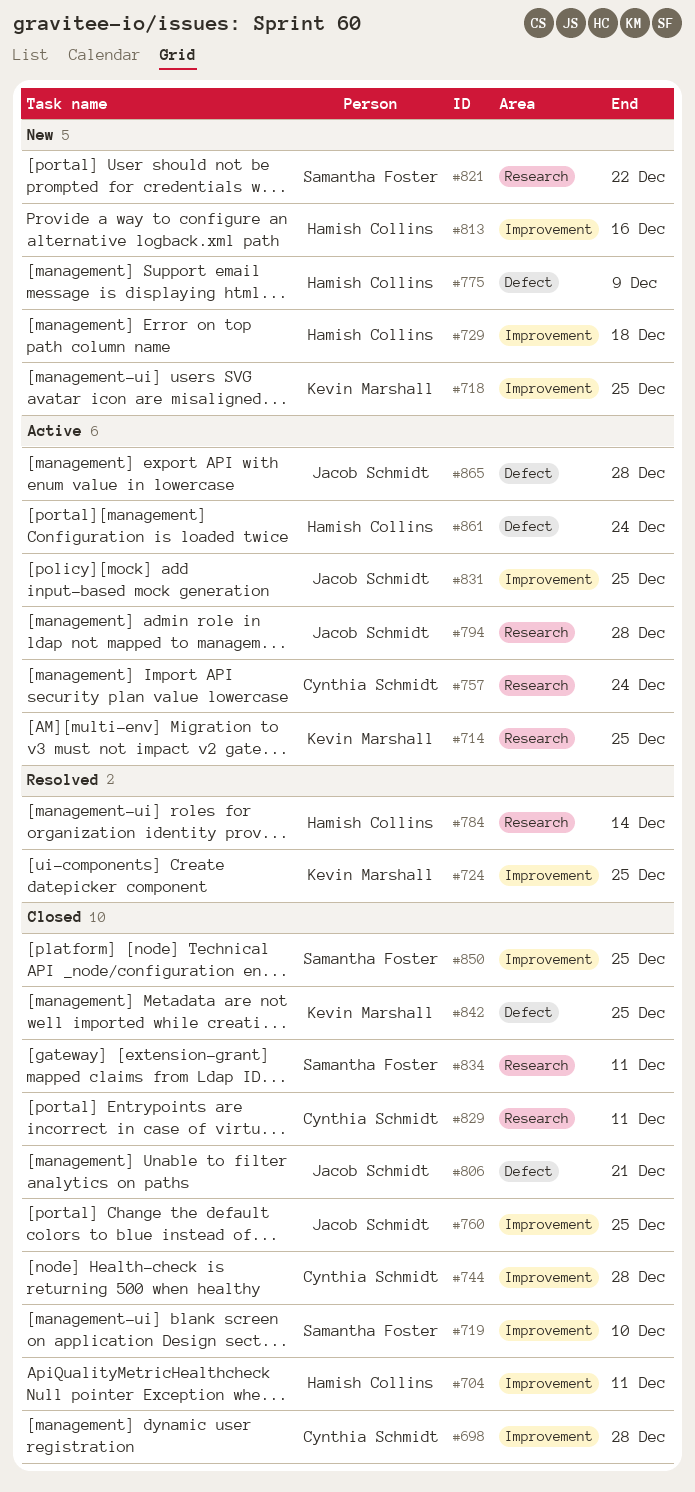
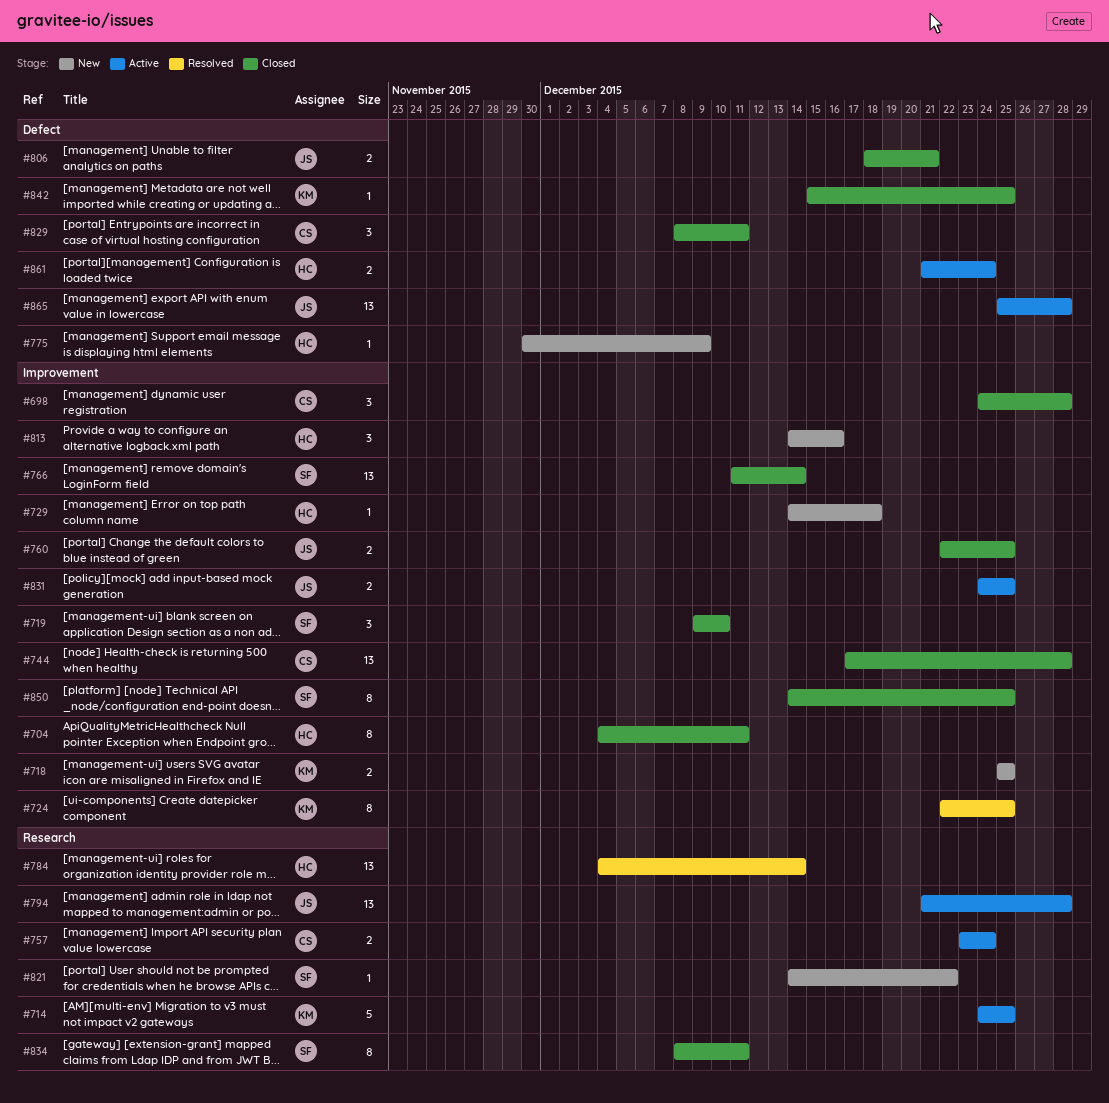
#766: none -> present
#829, label: Research -> Defect

